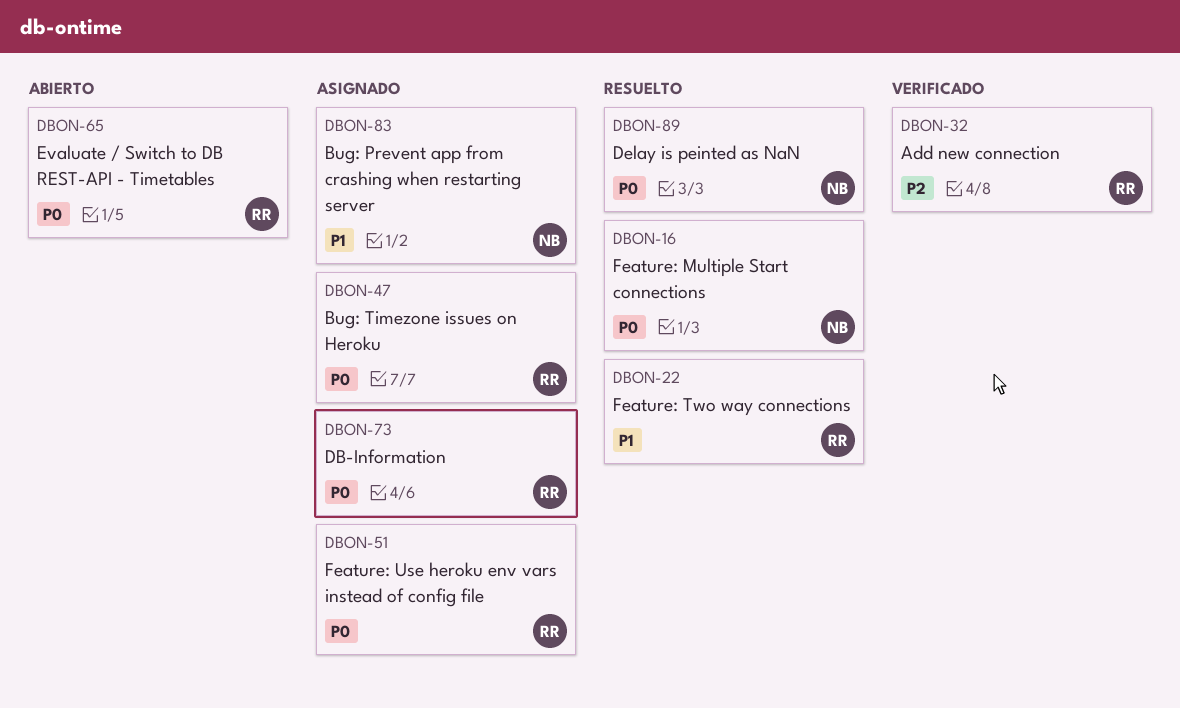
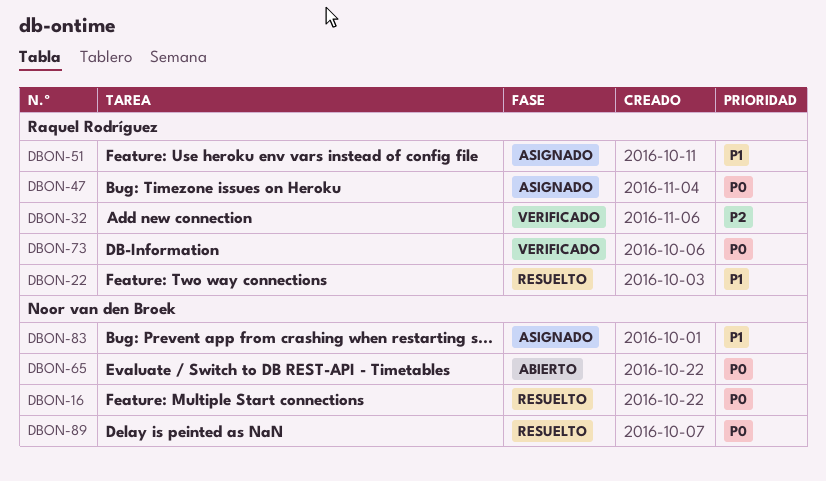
DBON-51, priority: P0 -> P1
DBON-65, owner: Raquel Rodríguez -> Noor van den Broek
DBON-73, status: Asignado -> Verificado

